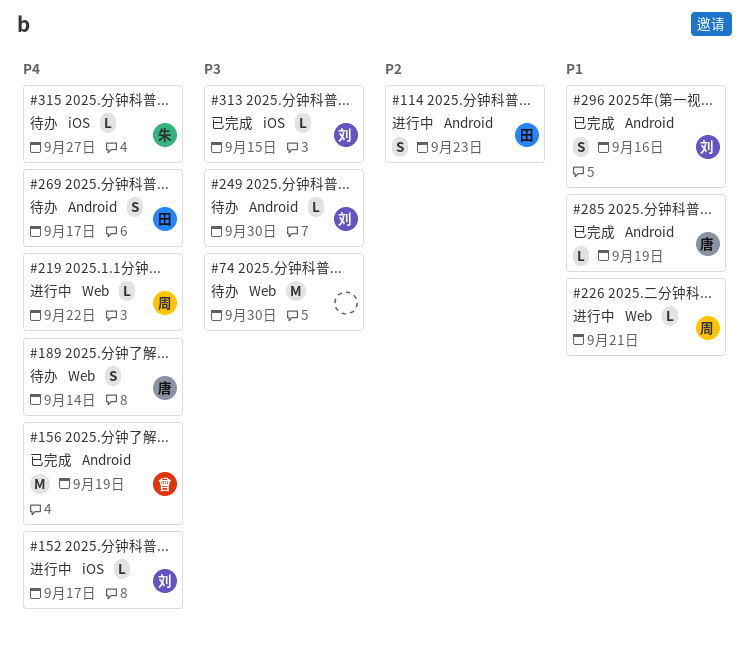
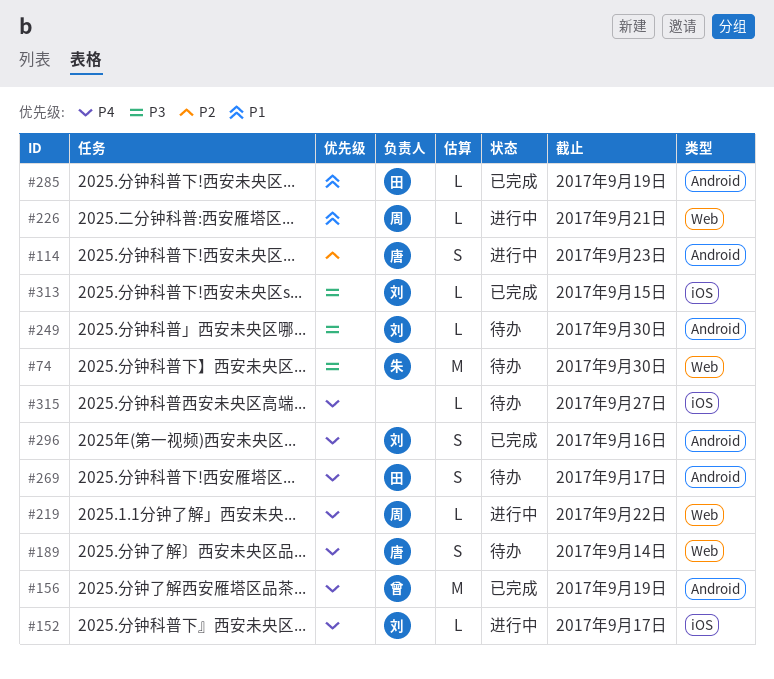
#74, owner: none -> 朱
#114, owner: 田 -> 唐
#285, owner: 唐 -> 田
#296, priority: P1 -> P4
#315, owner: 朱 -> none

